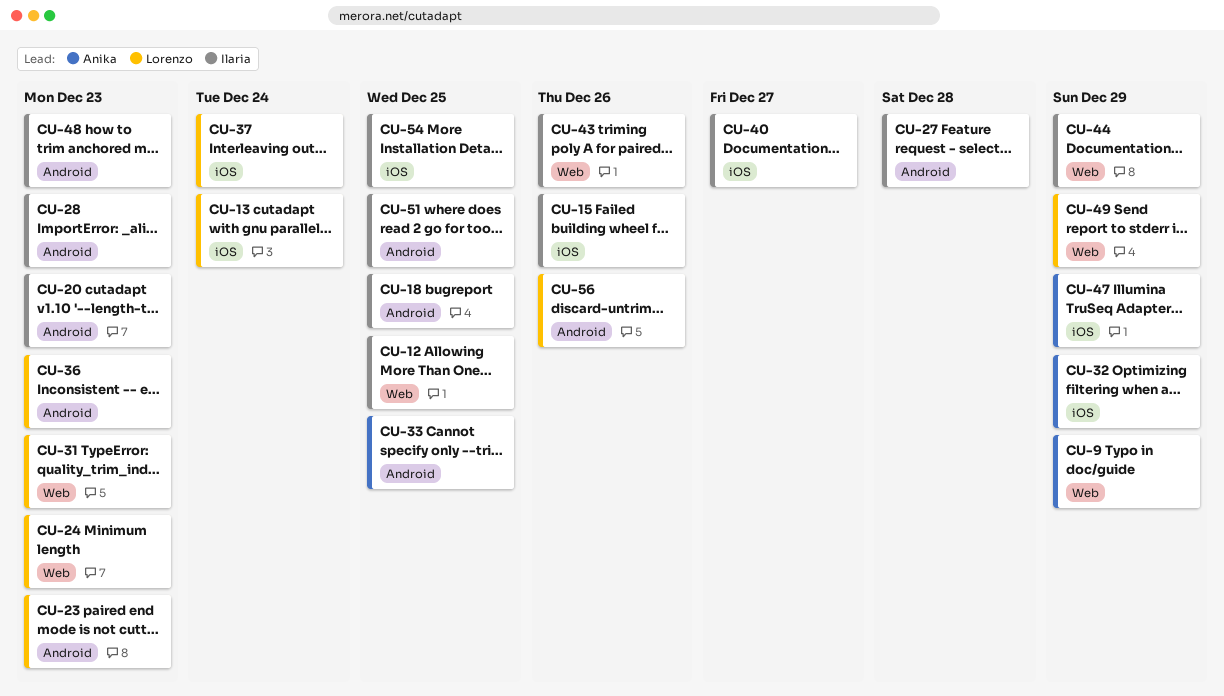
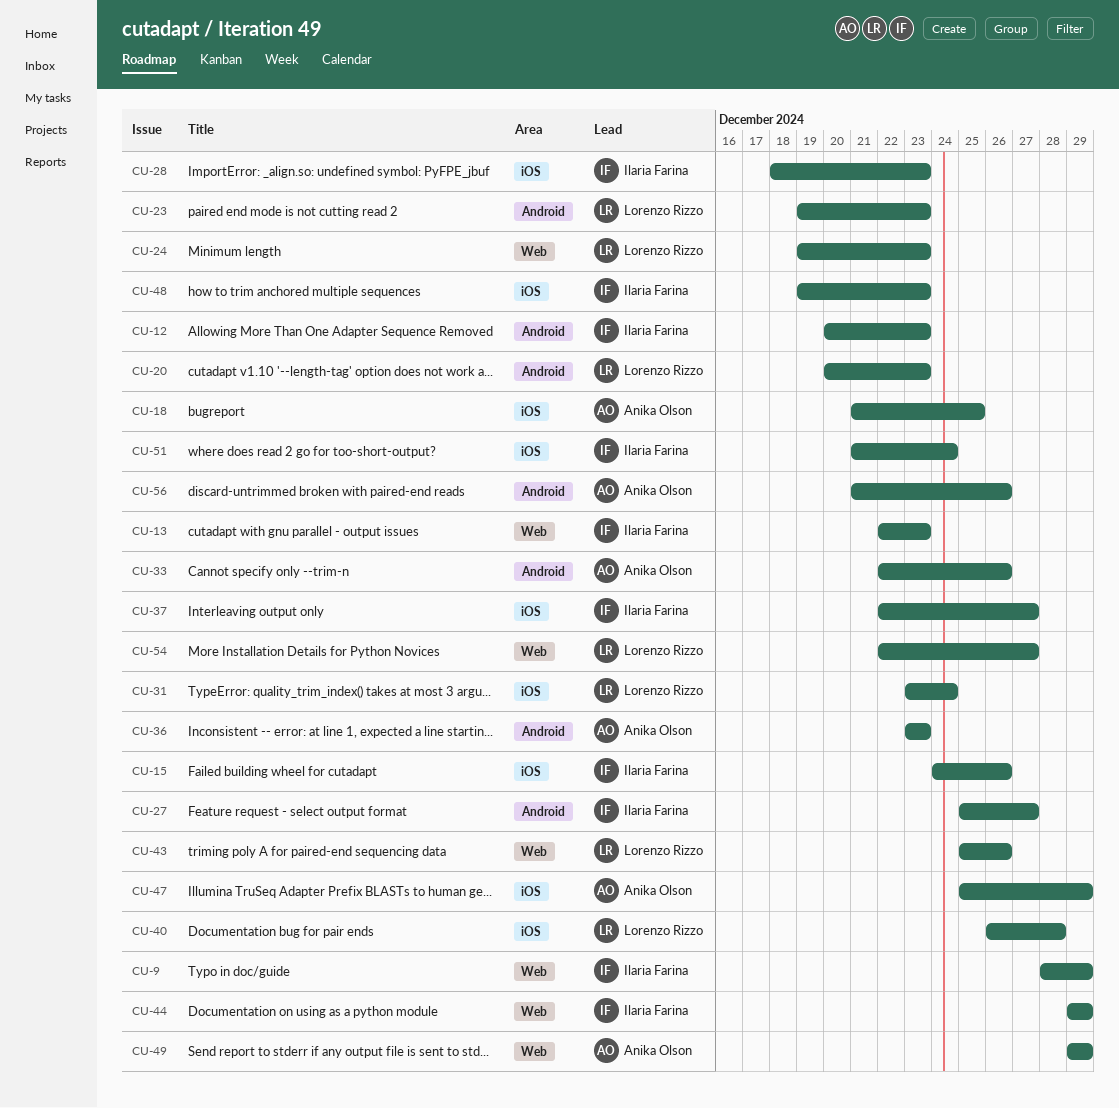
CU-9, owner: Anika Olson -> Ilaria Farina
CU-12, label: Web -> Android
CU-12, due: Dec 25 -> Dec 23
CU-13, owner: Lorenzo Rizzo -> Ilaria Farina
CU-13, label: iOS -> Web
CU-13, due: Dec 24 -> Dec 23
CU-18, owner: Ilaria Farina -> Anika Olson
CU-18, label: Android -> iOS
CU-20, owner: Ilaria Farina -> Lorenzo Rizzo
CU-27, due: Dec 28 -> Dec 27
CU-28, label: Android -> iOS
CU-31, label: Web -> iOS
CU-31, due: Dec 23 -> Dec 24
CU-32: present -> none
CU-33, due: Dec 25 -> Dec 26
CU-36, owner: Lorenzo Rizzo -> Anika Olson
CU-37, owner: Lorenzo Rizzo -> Ilaria Farina
CU-37, due: Dec 24 -> Dec 27
CU-40, owner: Ilaria Farina -> Lorenzo Rizzo
CU-40, due: Dec 27 -> Dec 28
CU-43, owner: Ilaria Farina -> Lorenzo Rizzo
CU-48, label: Android -> iOS
CU-49, owner: Lorenzo Rizzo -> Anika Olson
CU-51, label: Android -> iOS
CU-51, due: Dec 25 -> Dec 24
CU-54, owner: Ilaria Farina -> Lorenzo Rizzo
CU-54, label: iOS -> Web
CU-54, due: Dec 25 -> Dec 27
CU-56, owner: Lorenzo Rizzo -> Anika Olson

